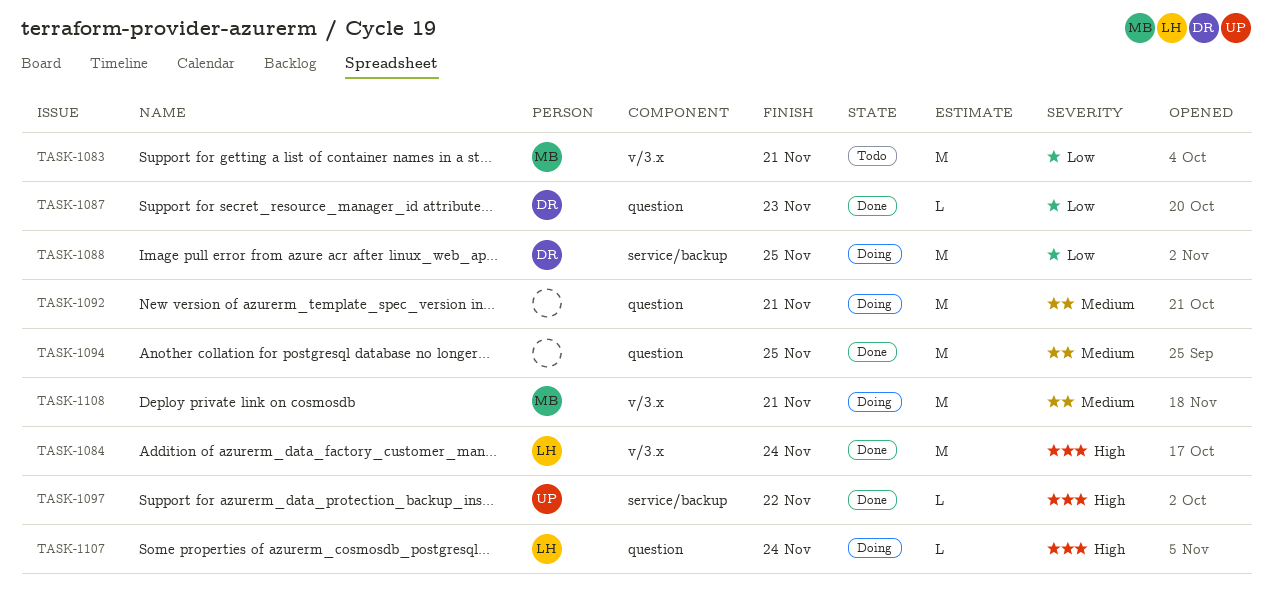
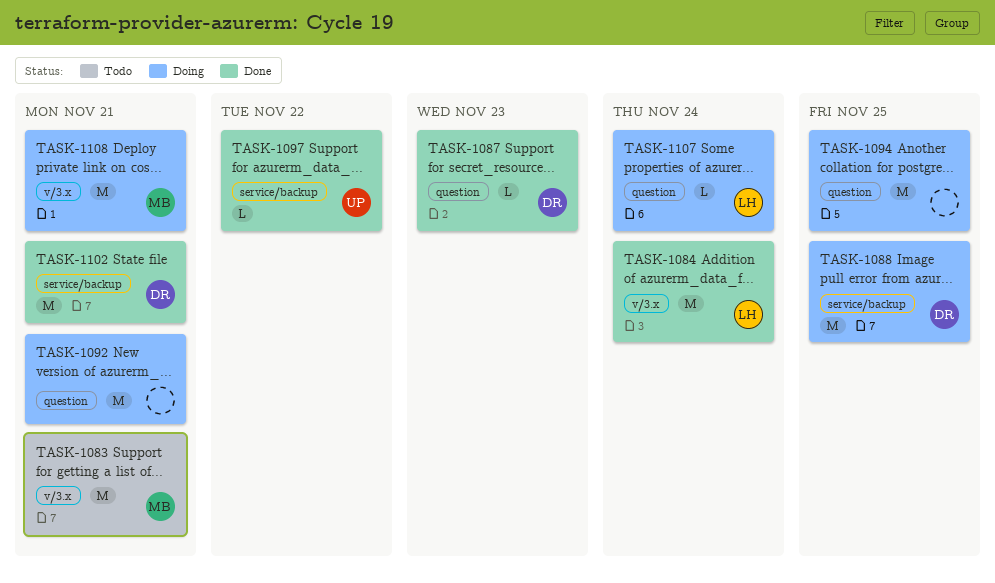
TASK-1094, status: Done -> Doing
TASK-1102: none -> present

